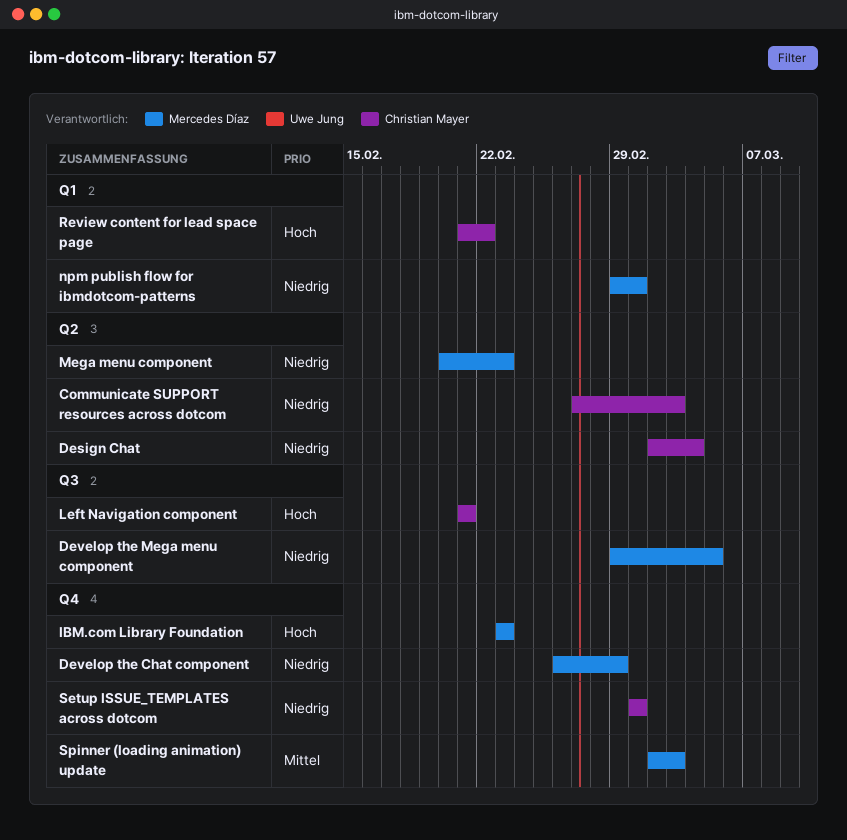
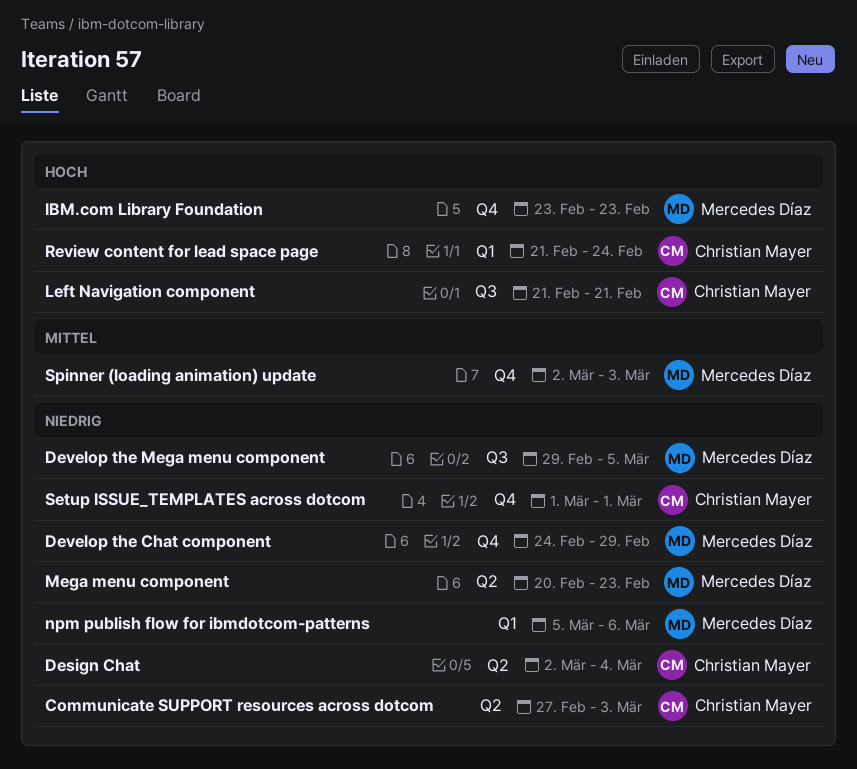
Develop the Chat component, start: Feb 26 -> Feb 24
npm publish flow for ibmdotcom-patterns, start: Feb 29 -> Mar 5
npm publish flow for ibmdotcom-patterns, due: Mar 1 -> Mar 6
Review content for lead space page, due: Feb 22 -> Feb 24

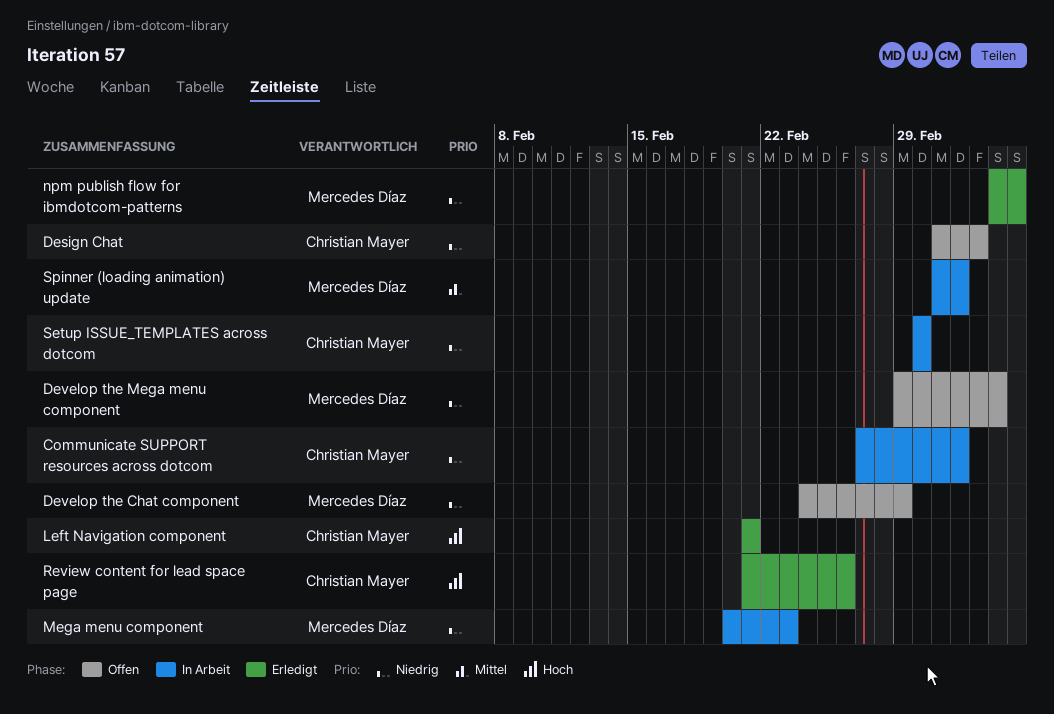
IBM.com Library Foundation: present -> none
Review content for lead space page, due: Feb 24 -> Feb 26

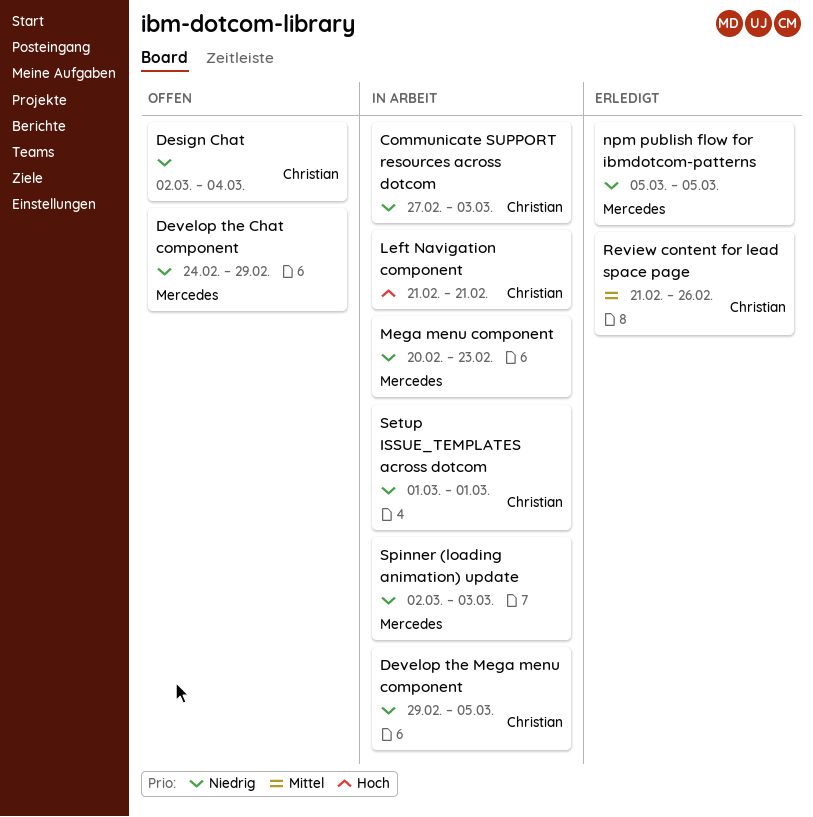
Develop the Mega menu component, status: Offen -> In Arbeit
Develop the Mega menu component, owner: Mercedes Díaz -> Christian Mayer
Left Navigation component, status: Erledigt -> In Arbeit
npm publish flow for ibmdotcom-patterns, due: Mar 6 -> Mar 5
Review content for lead space page, priority: Hoch -> Mittel
Spinner (loading animation) update, priority: Mittel -> Niedrig

